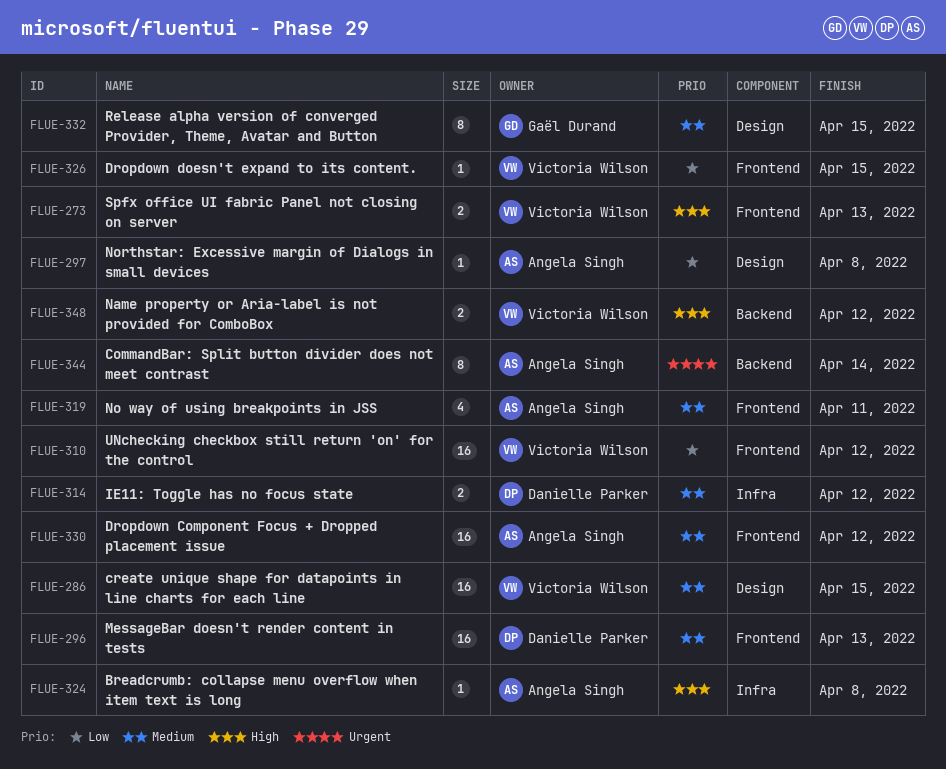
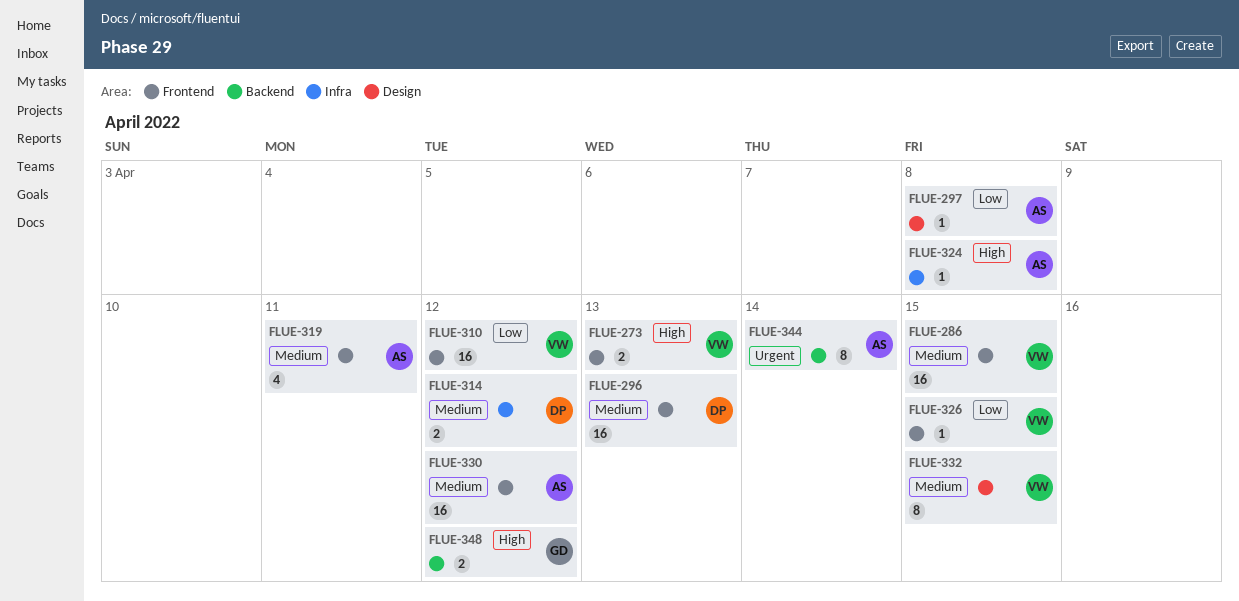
FLUE-286, label: Design -> Frontend
FLUE-332, owner: Gaël Durand -> Victoria Wilson
FLUE-348, owner: Victoria Wilson -> Gaël Durand

